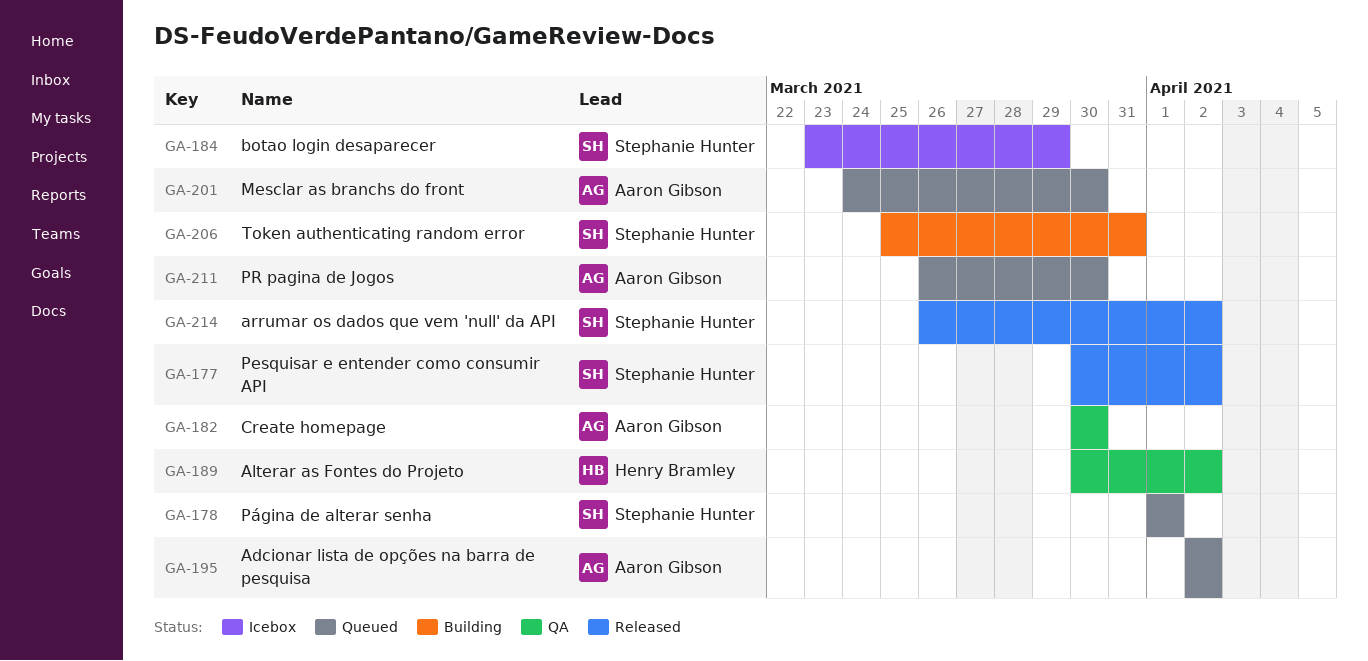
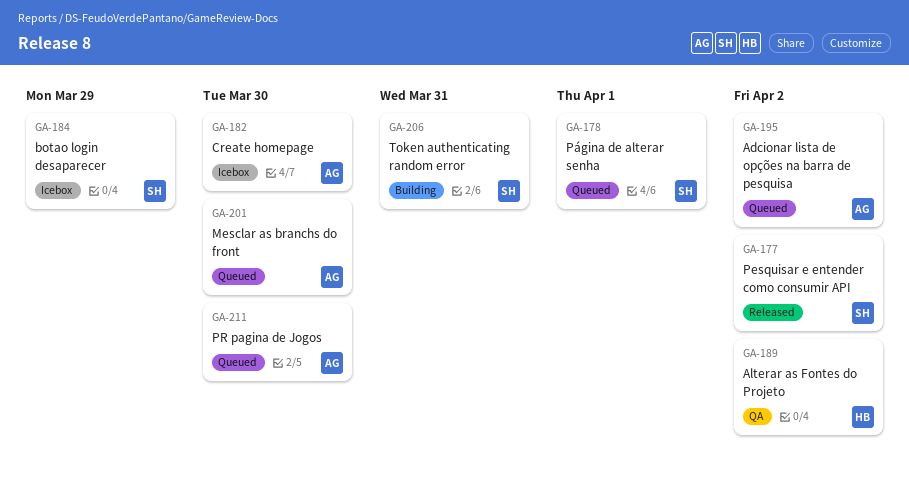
GA-182, status: QA -> Icebox
GA-214: present -> none

